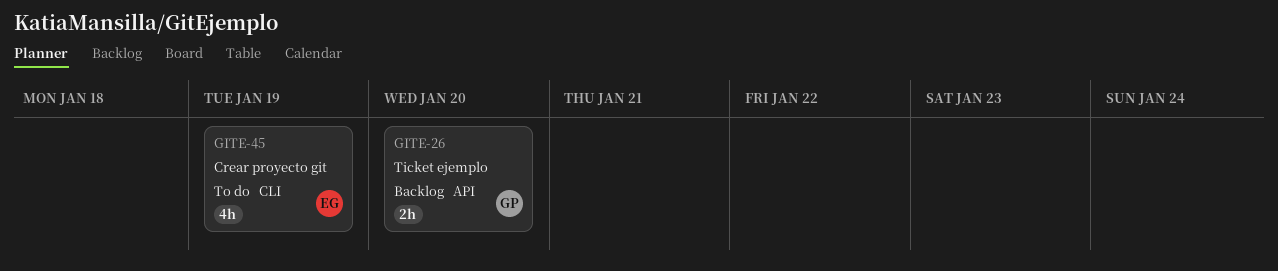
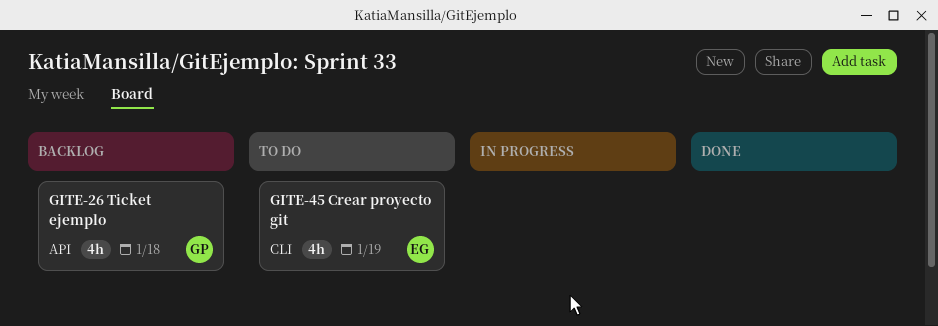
GITE-26, estimate: 2h -> 4h
GITE-26, due: Jan 20 -> Jan 18

